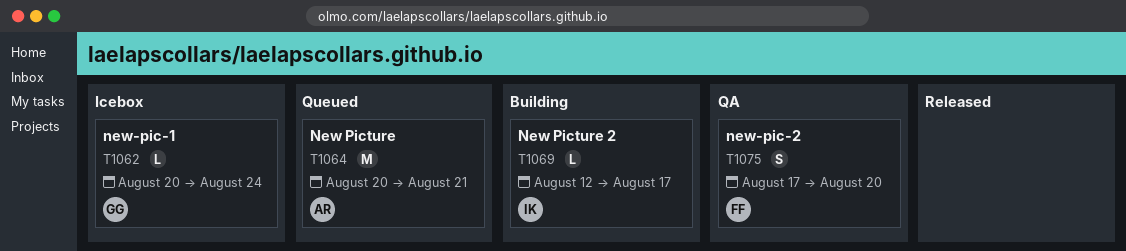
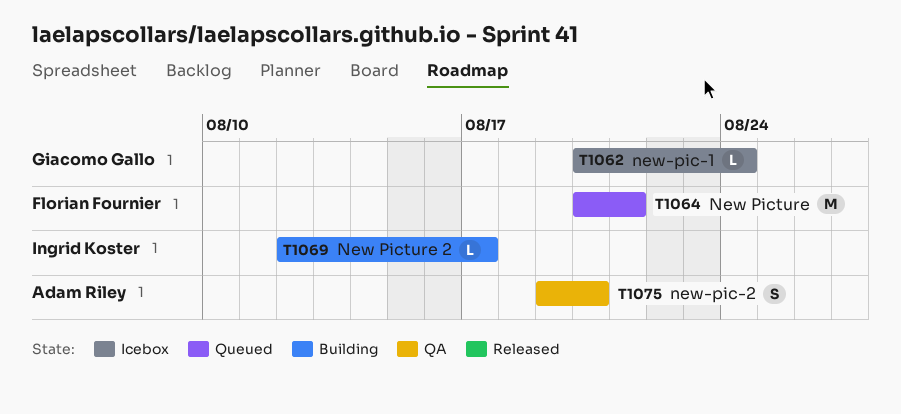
T1064, owner: Adam Riley -> Florian Fournier
T1075, owner: Florian Fournier -> Adam Riley
T1075, start: Aug 17 -> Aug 19

